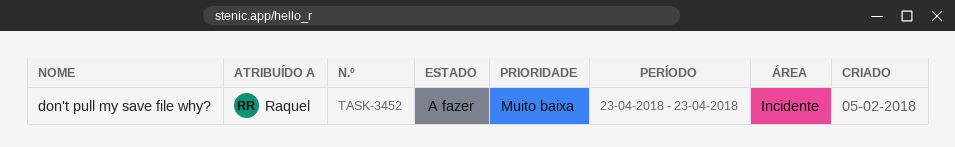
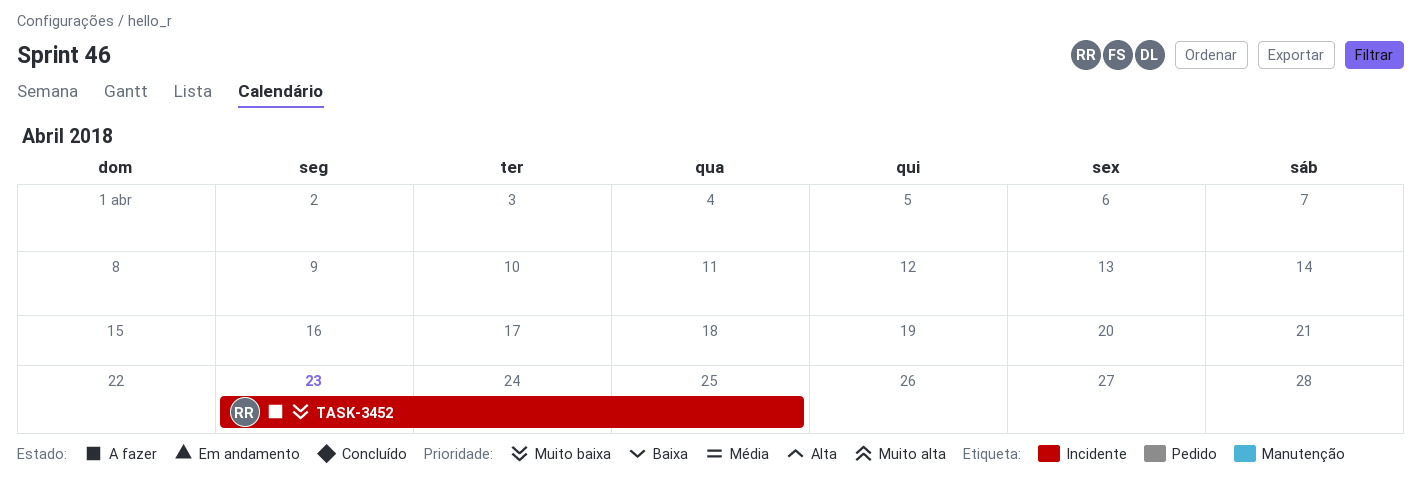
TASK-3452, due: Apr 23 -> Apr 25

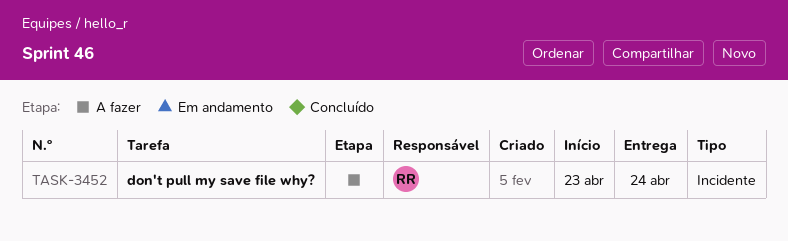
TASK-3452, due: Apr 25 -> Apr 24

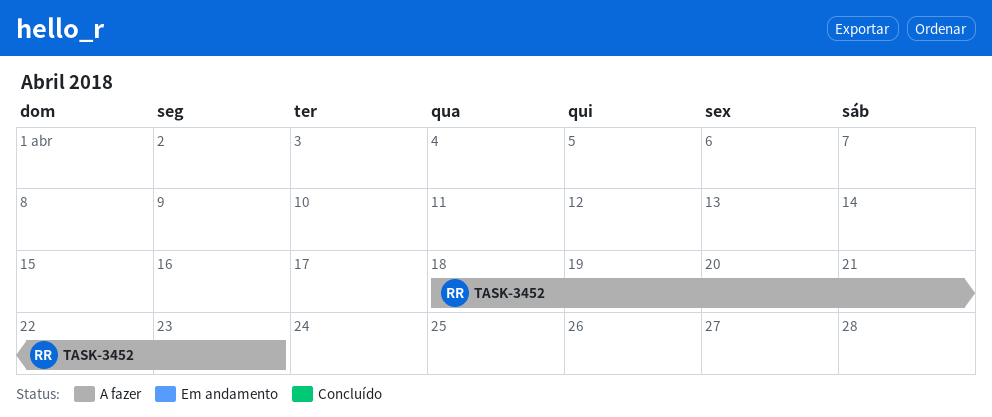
TASK-3452, start: Apr 23 -> Apr 18
TASK-3452, due: Apr 24 -> Apr 23

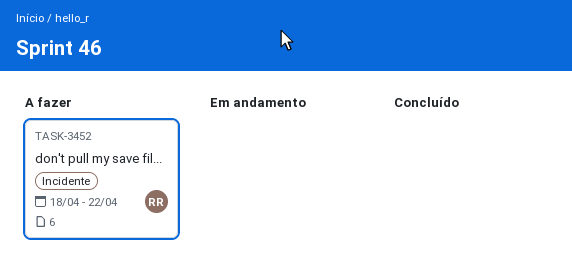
TASK-3452, due: Apr 23 -> Apr 22

